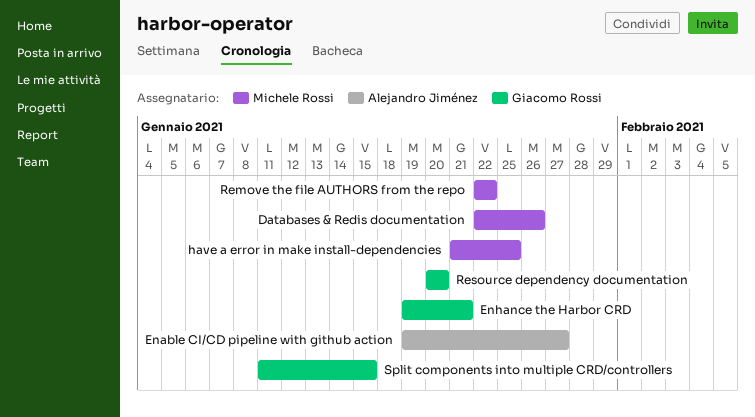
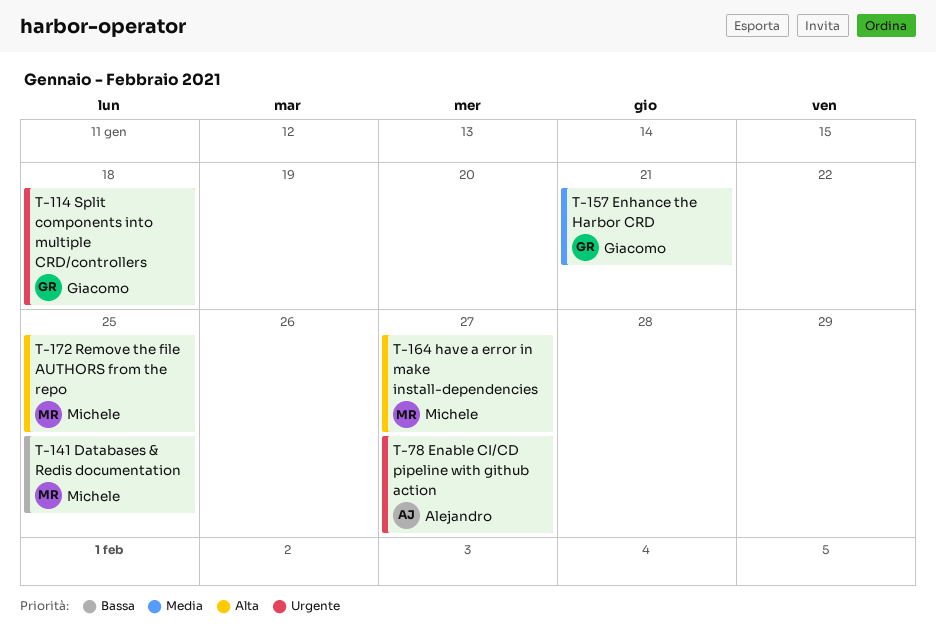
Databases & Redis documentation, due: Jan 26 -> Jan 25
have a error in make install-dependencies, due: Jan 25 -> Jan 27
Remove the file AUTHORS from the repo, due: Jan 22 -> Jan 25
Resource dependency documentation: present -> none
Split components into multiple CRD/controllers, due: Jan 15 -> Jan 18

